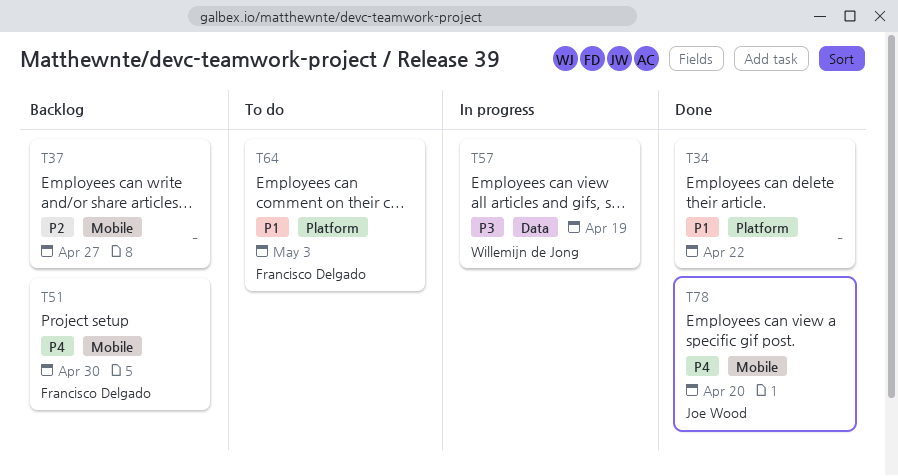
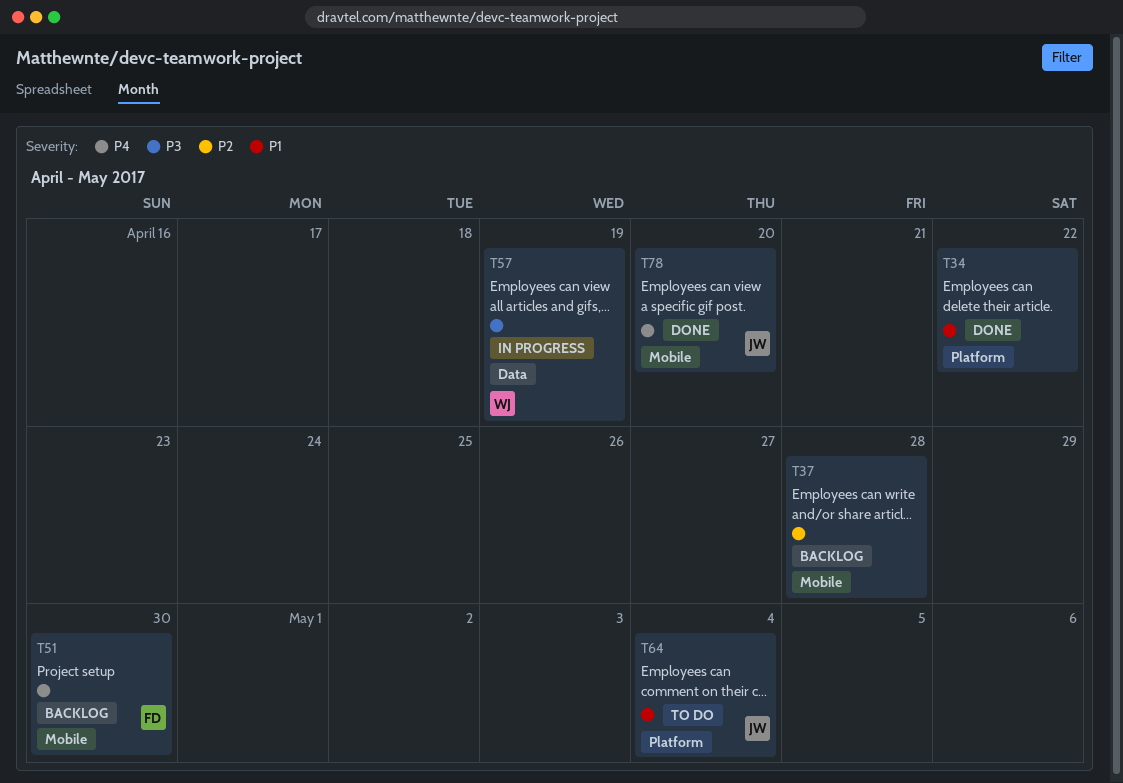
T37, due: Apr 27 -> Apr 28
T64, owner: Francisco Delgado -> Joe Wood
T64, due: May 3 -> May 4

